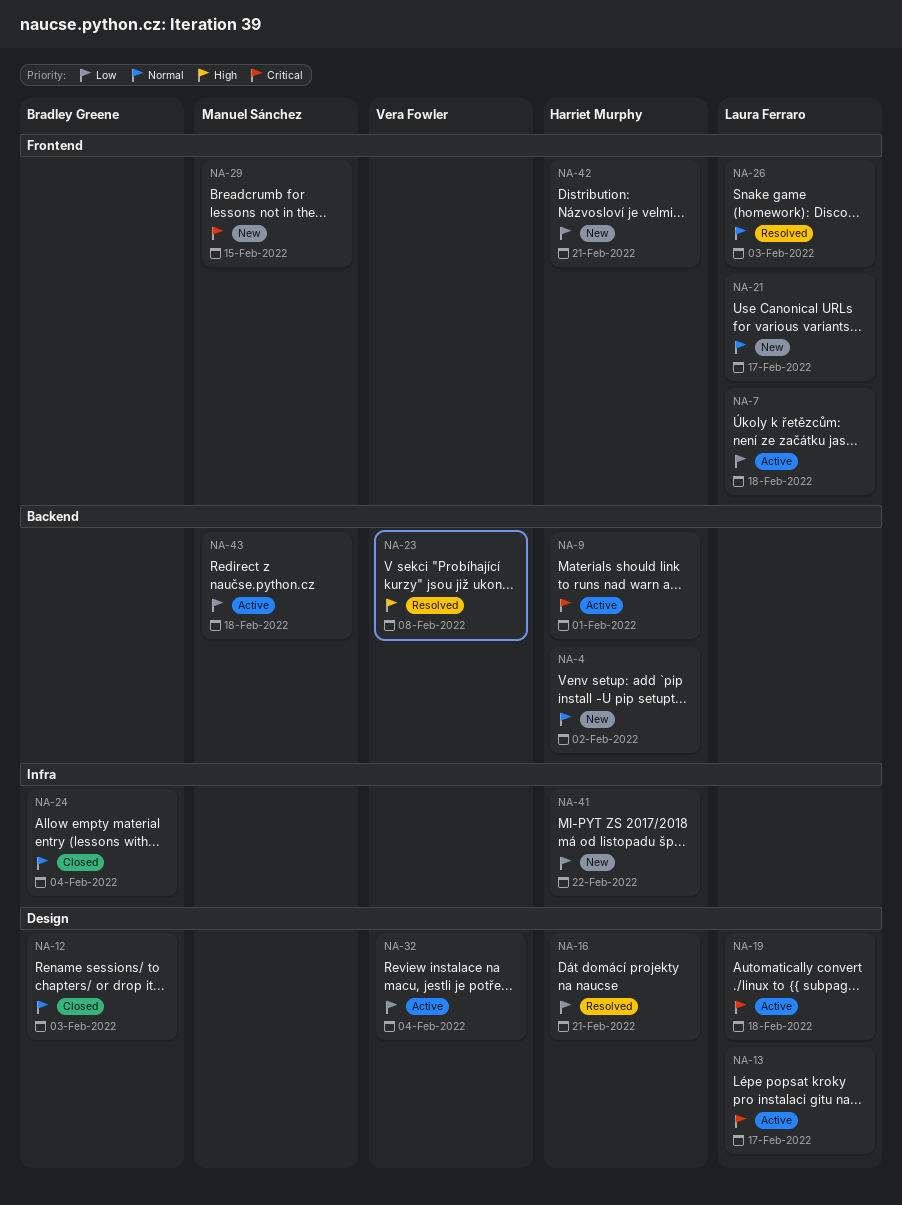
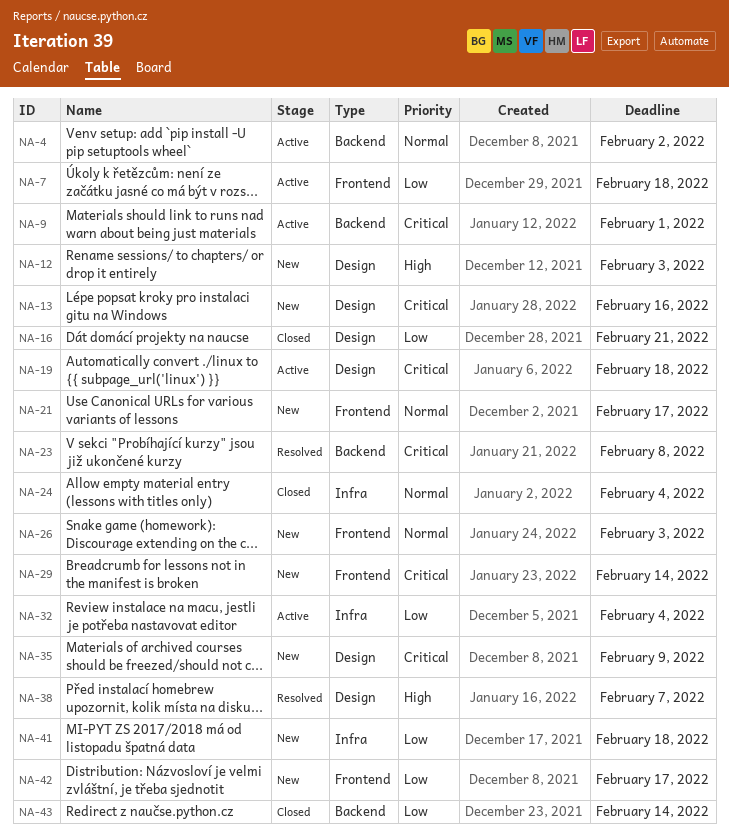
NA-4, status: New -> Active
NA-12, status: Closed -> New
NA-12, priority: Normal -> High
NA-13, status: Active -> New
NA-13, due: Feb 17 -> Feb 16
NA-16, status: Resolved -> Closed
NA-23, priority: High -> Critical
NA-26, status: Resolved -> New
NA-29, due: Feb 15 -> Feb 14
NA-32, label: Design -> Infra
NA-35: none -> present
NA-38: none -> present
NA-41, due: Feb 22 -> Feb 18
NA-42, due: Feb 21 -> Feb 17
NA-43, status: Active -> Closed
NA-43, due: Feb 18 -> Feb 14

